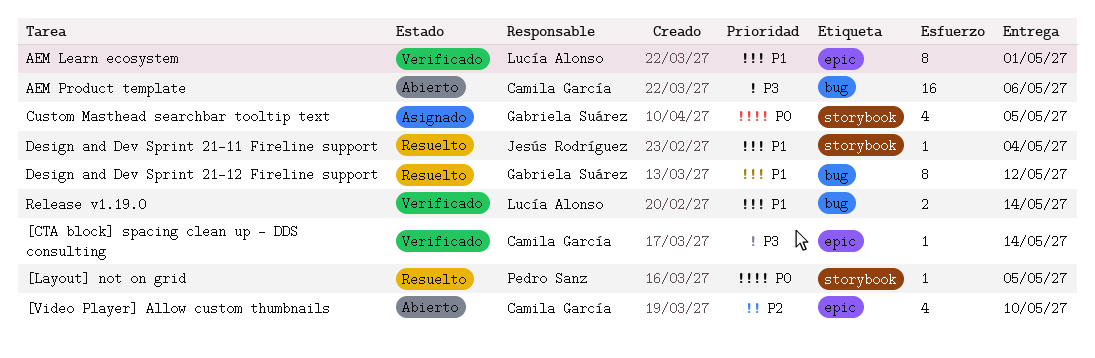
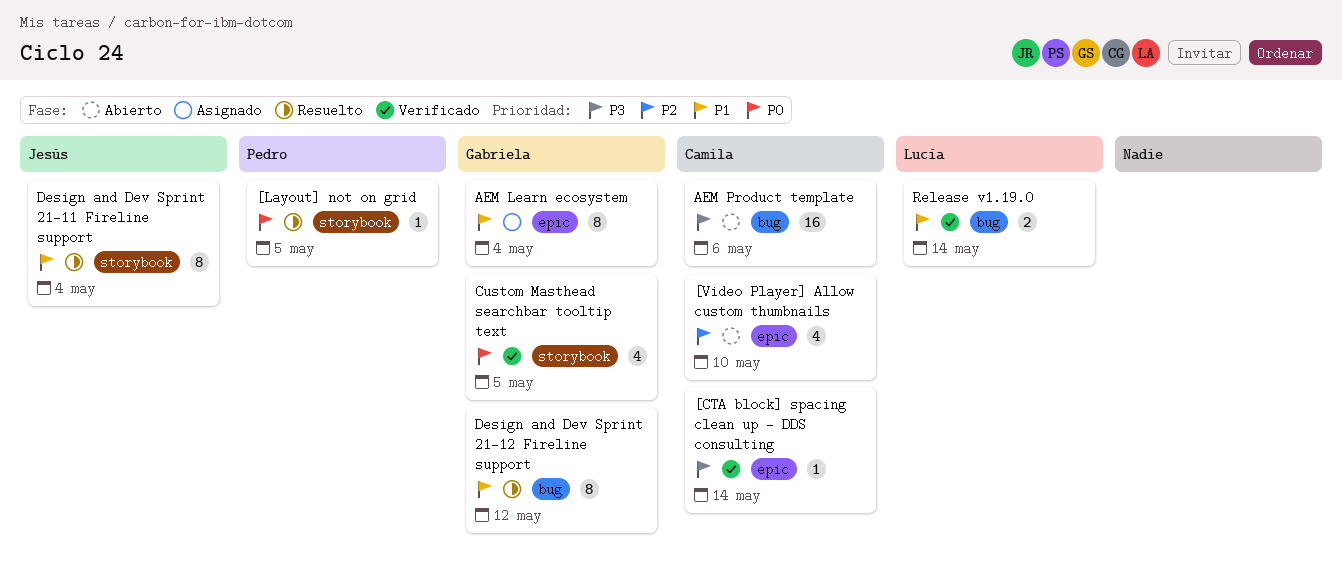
AEM Learn ecosystem, status: Verificado -> Asignado
AEM Learn ecosystem, owner: Lucía Alonso -> Gabriela Suárez
AEM Learn ecosystem, due: May 1 -> May 4
Custom Masthead searchbar tooltip text, status: Asignado -> Verificado
Design and Dev Sprint 21-11 Fireline support, estimate: 1 -> 8

